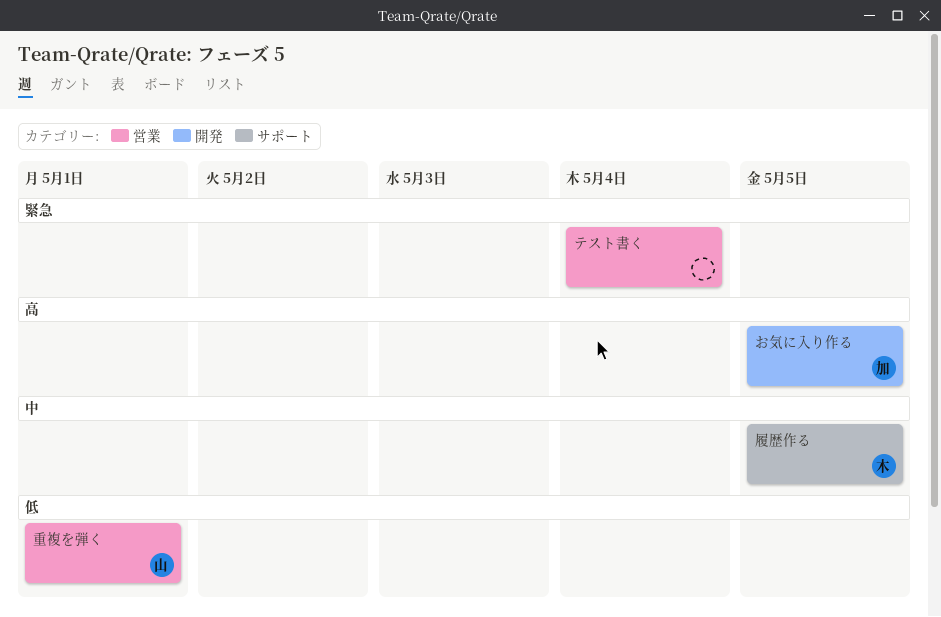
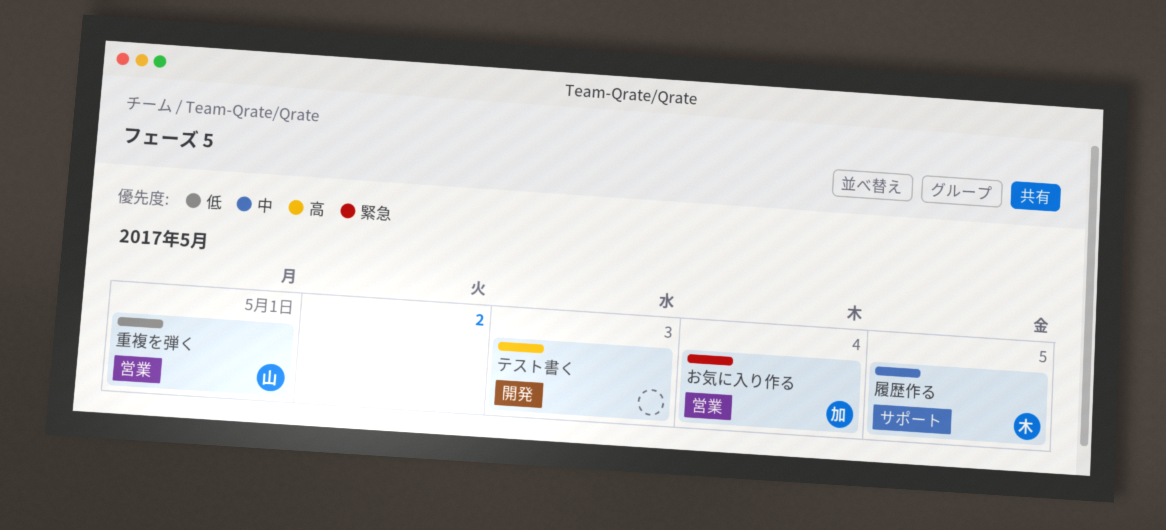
お気に入り作る, priority: 高 -> 緊急
お気に入り作る, label: 開発 -> 営業
お気に入り作る, due: May 5 -> May 4
テスト書く, priority: 緊急 -> 高
テスト書く, label: 営業 -> 開発
テスト書く, due: May 4 -> May 3

